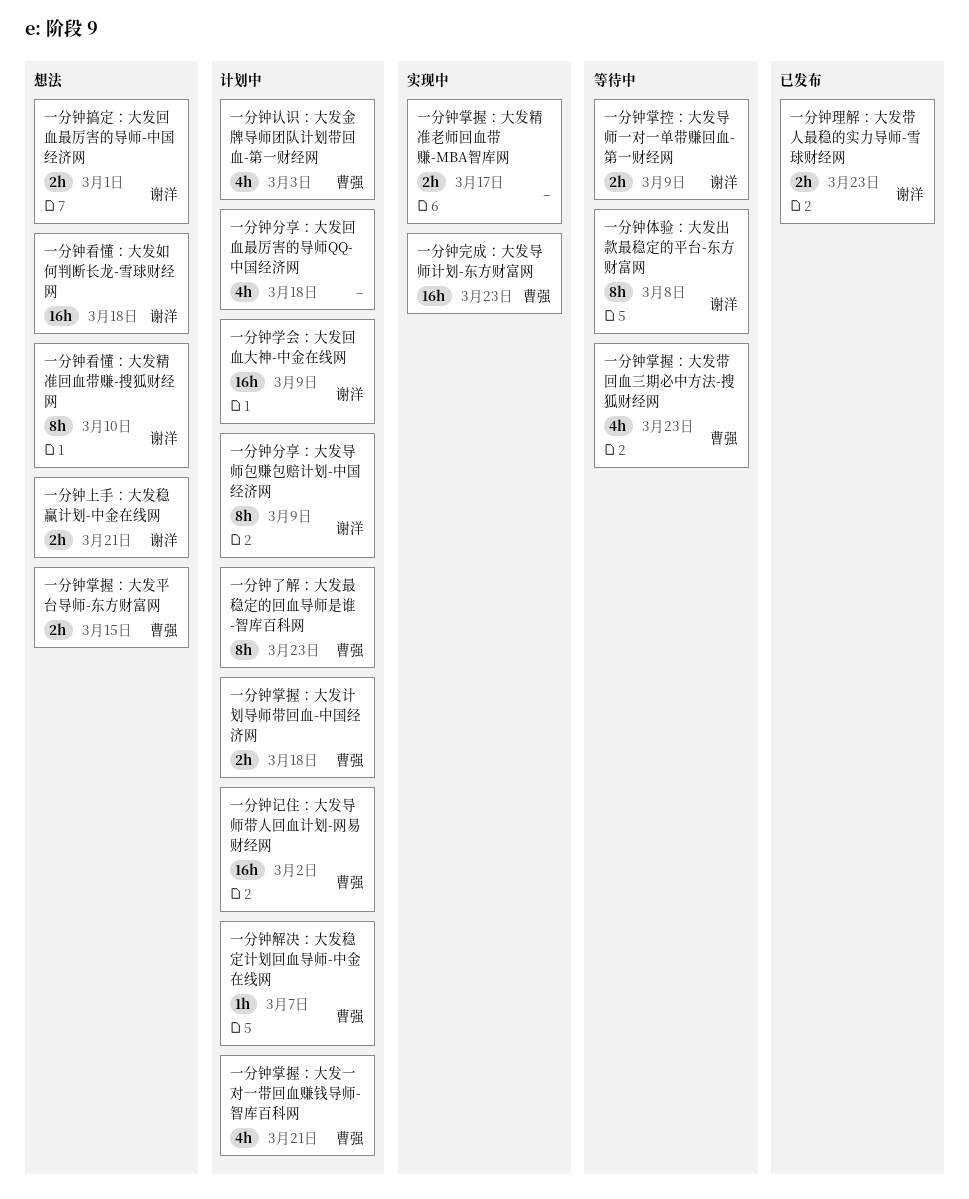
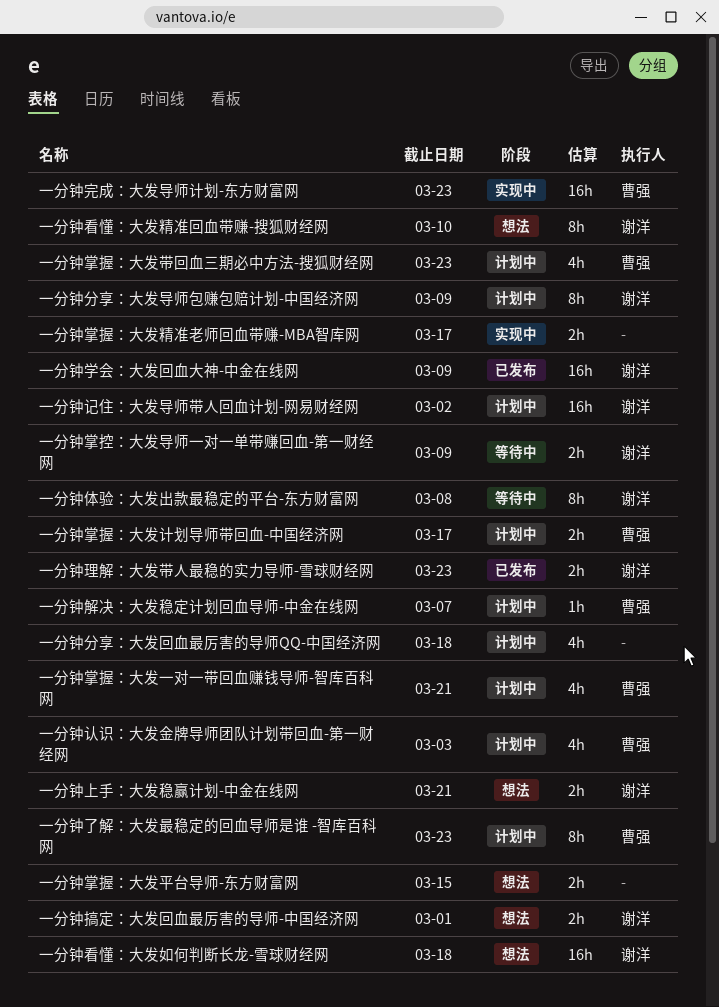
一分钟学会：大发回血大神-中金在线网, status: 计划中 -> 已发布
一分钟掌握：大发带回血三期必中方法-搜狐财经网, status: 等待中 -> 计划中
一分钟掌握：大发平台导师-东方财富网, owner: 曹强 -> none
一分钟掌握：大发计划导师带回血-中国经济网, due: Mar 18 -> Mar 17
一分钟记住：大发导师带人回血计划-网易财经网, owner: 曹强 -> 谢洋

